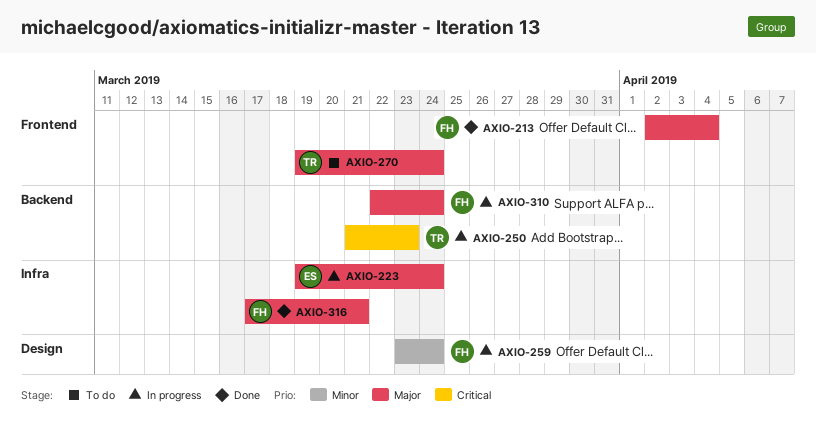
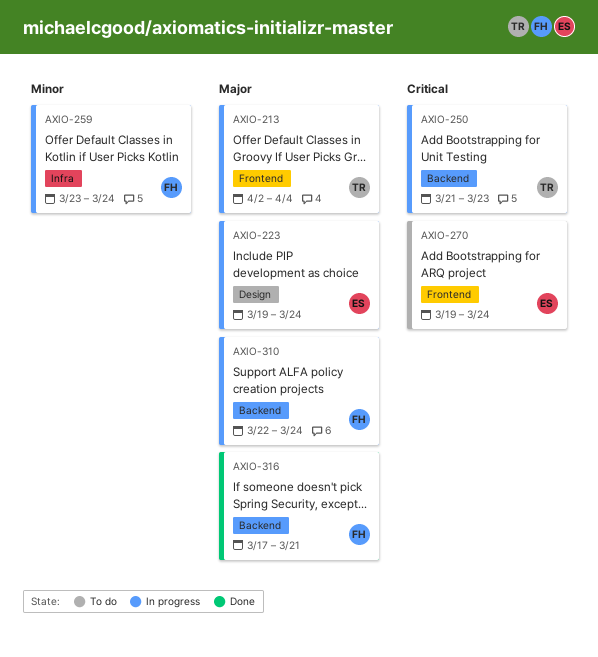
AXIO-213, status: Done -> In progress
AXIO-213, owner: FH -> TR
AXIO-223, label: Infra -> Design
AXIO-259, label: Design -> Infra
AXIO-270, owner: TR -> ES
AXIO-270, priority: Major -> Critical
AXIO-316, label: Infra -> Backend

